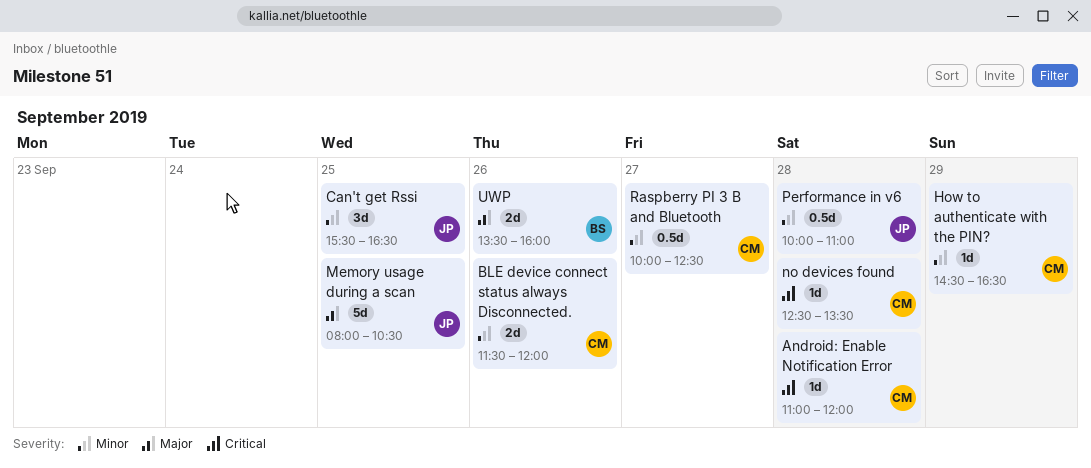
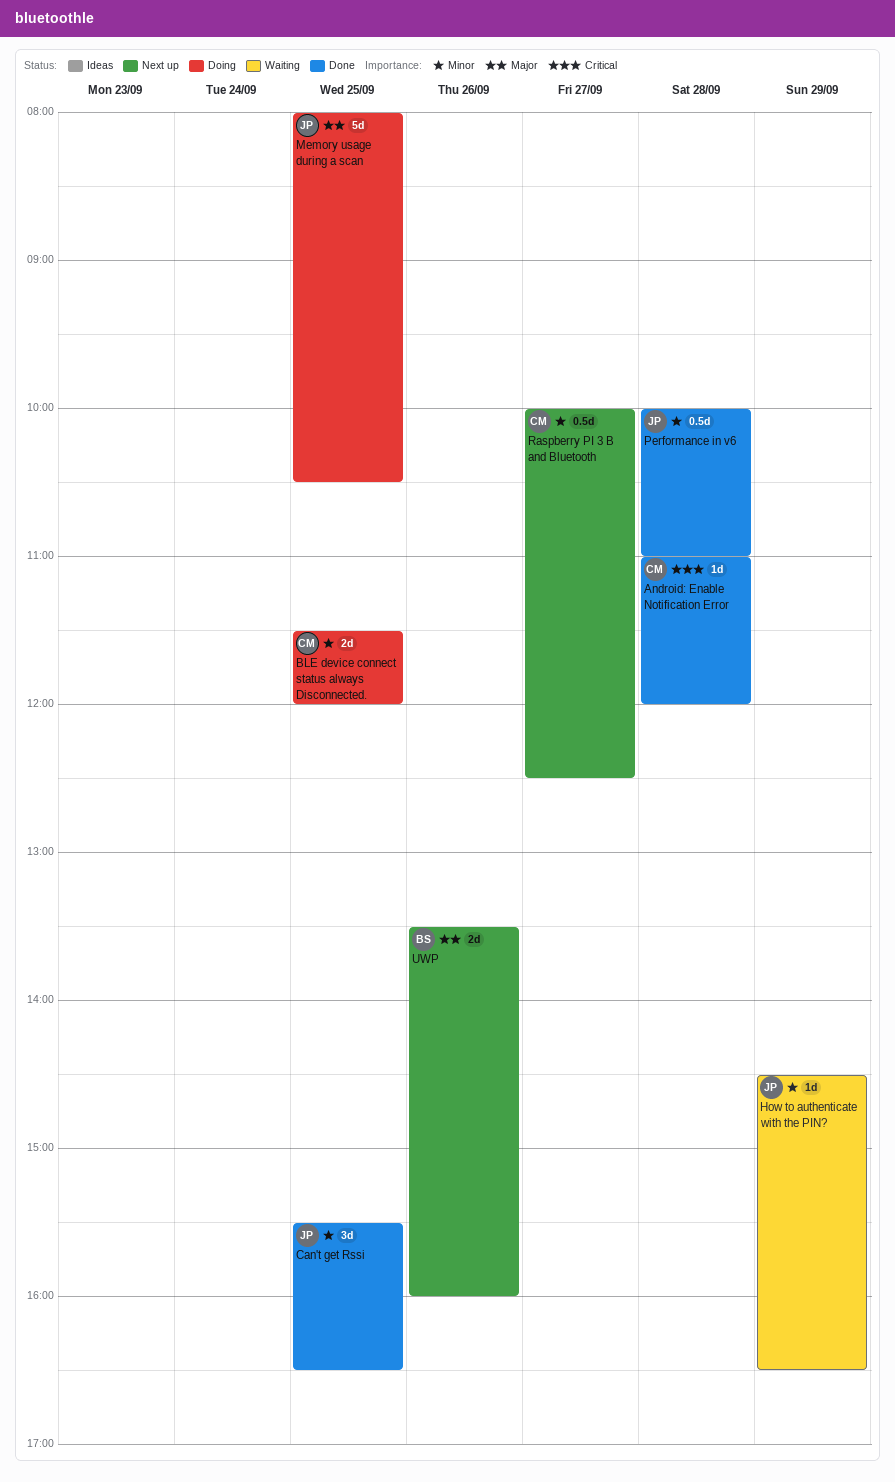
BLE device connect status always Disconnected., day: Sep 26 -> Sep 25
How to authenticate with the PIN?, owner: CM -> JP
no devices found: present -> none

